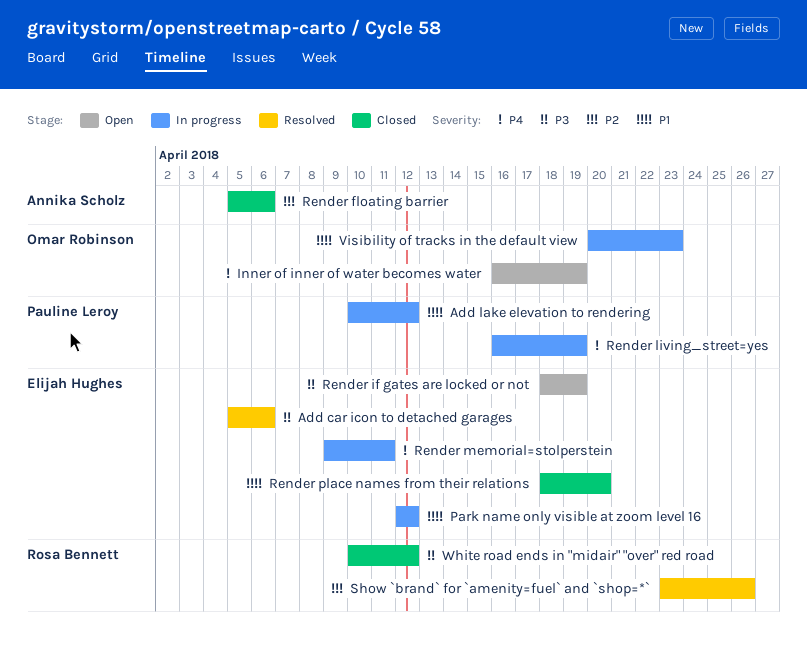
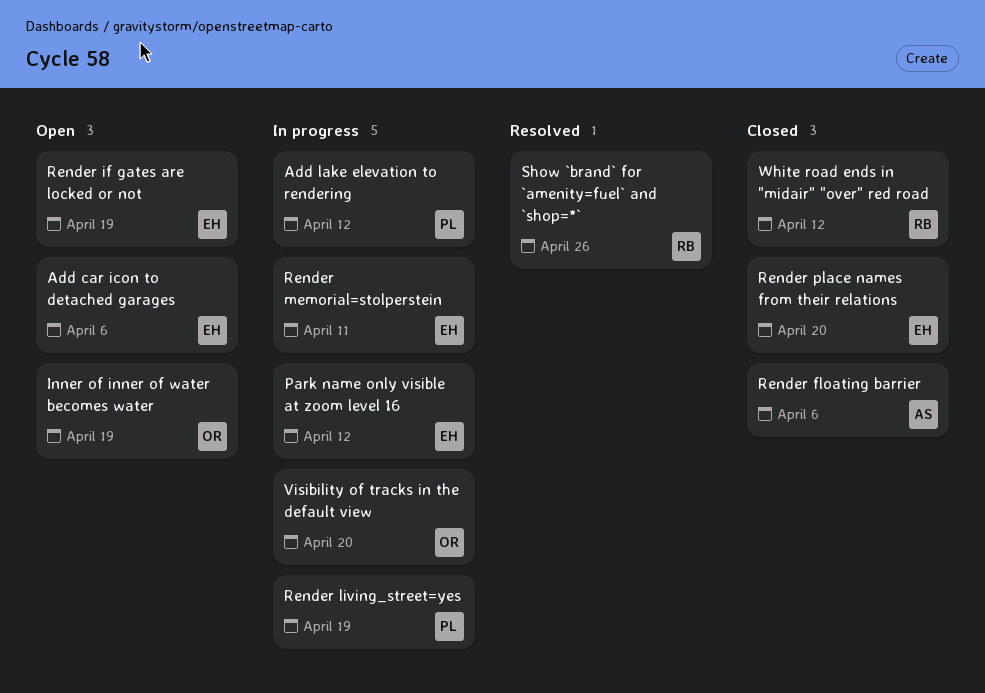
Add car icon to detached garages, status: Resolved -> Open
Visibility of tracks in the default view, due: Apr 23 -> Apr 20

